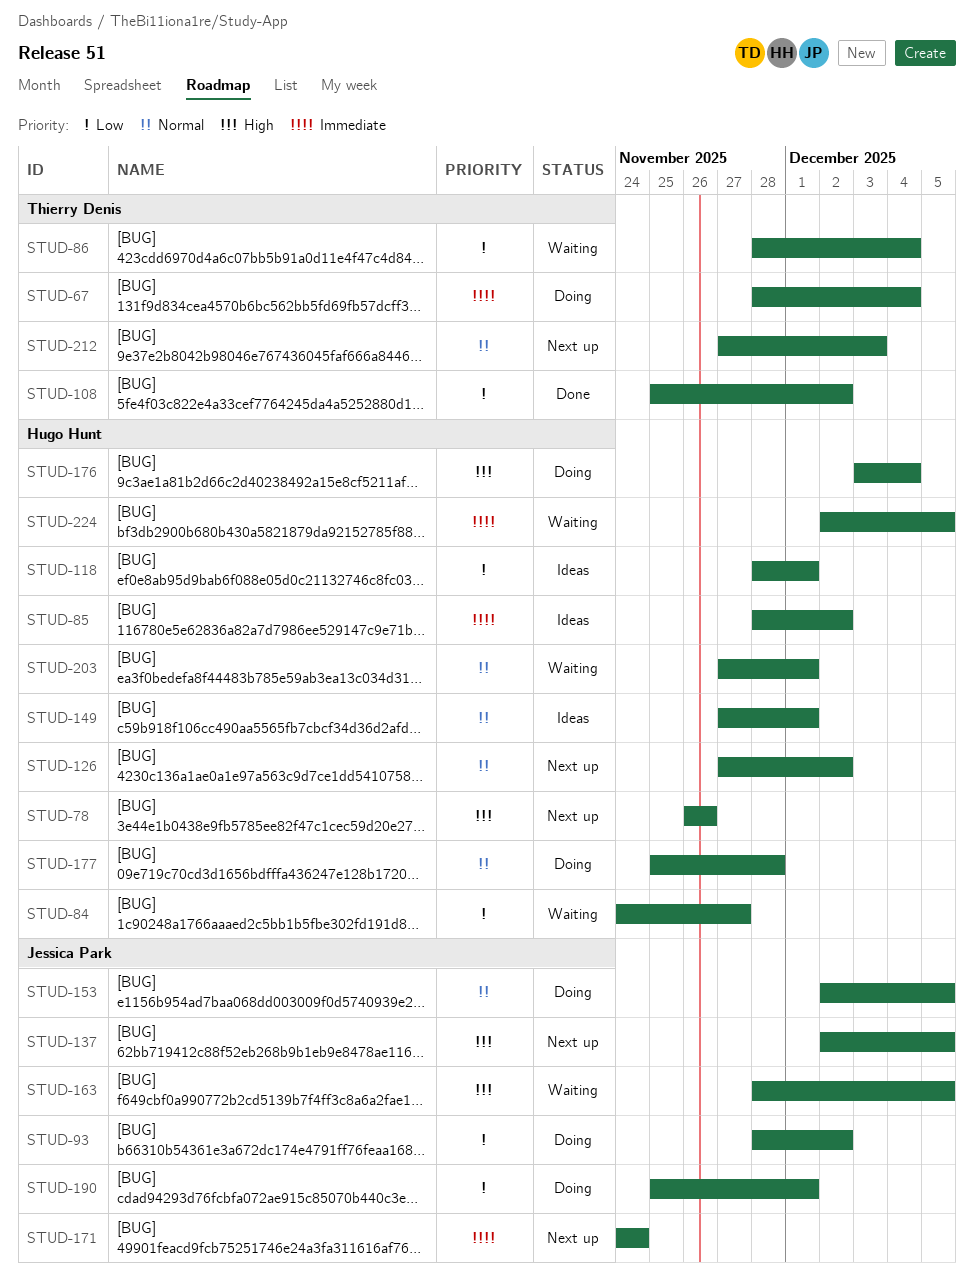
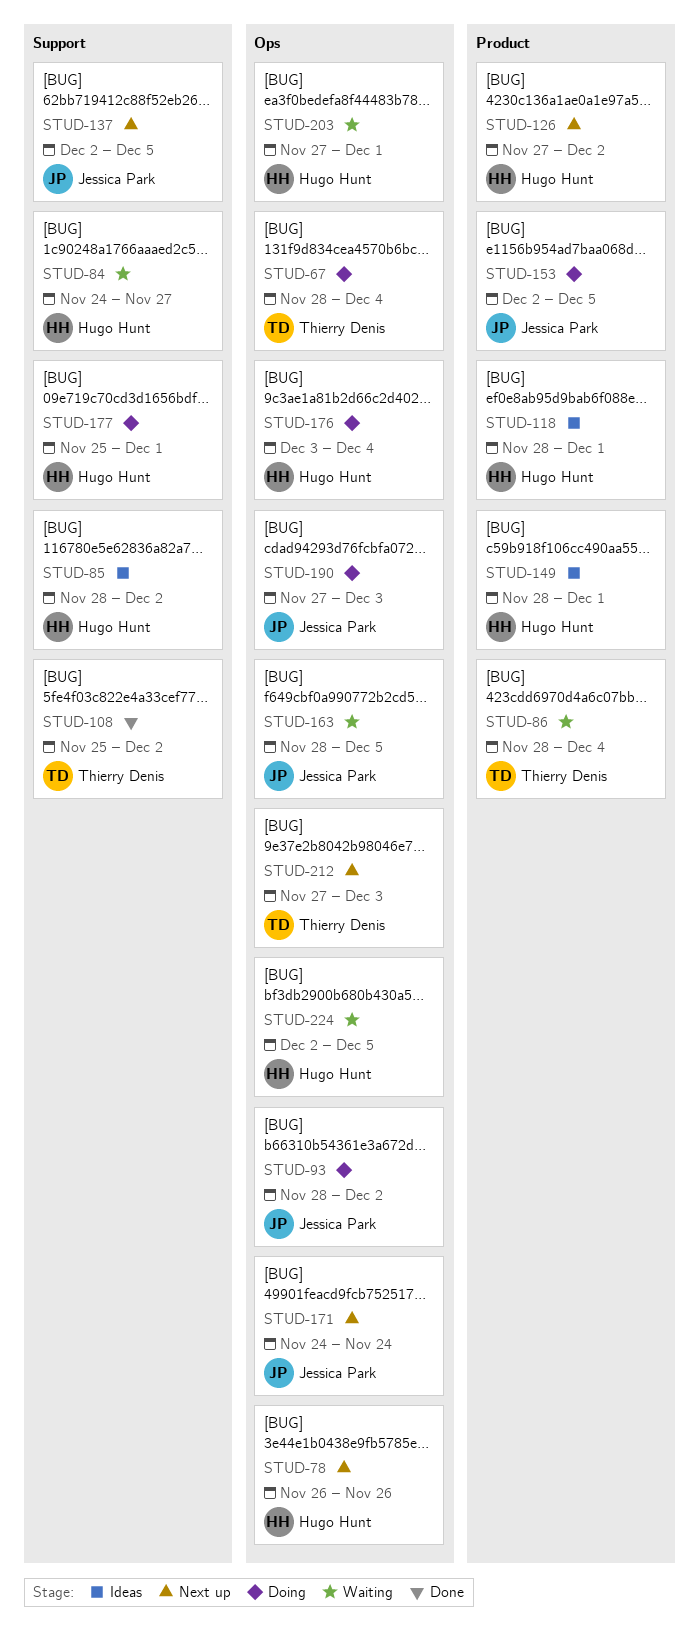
STUD-149, start: Nov 27 -> Nov 28
STUD-177, due: Nov 28 -> Dec 1
STUD-190, start: Nov 25 -> Nov 27
STUD-190, due: Dec 1 -> Dec 3

